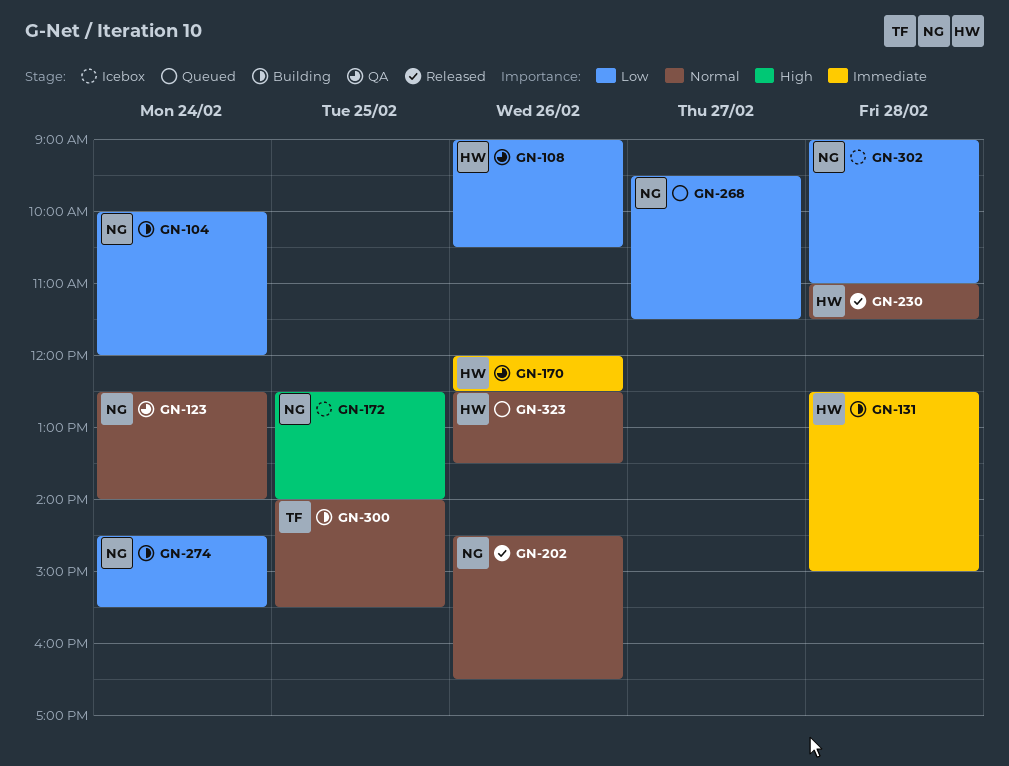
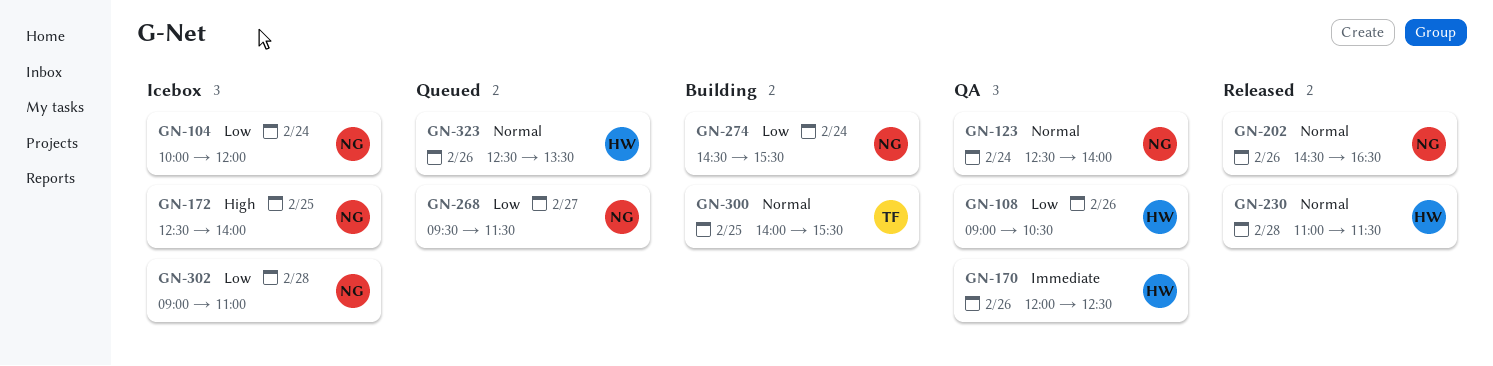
GN-104, status: Building -> Icebox
GN-131: present -> none

